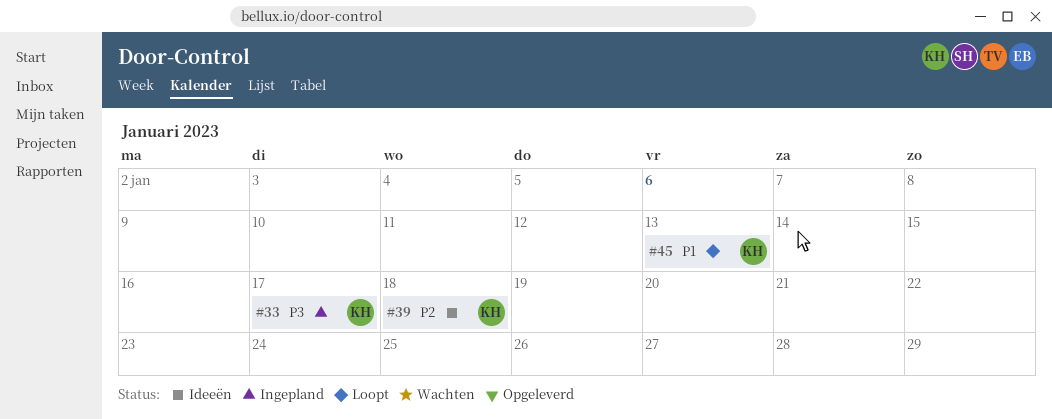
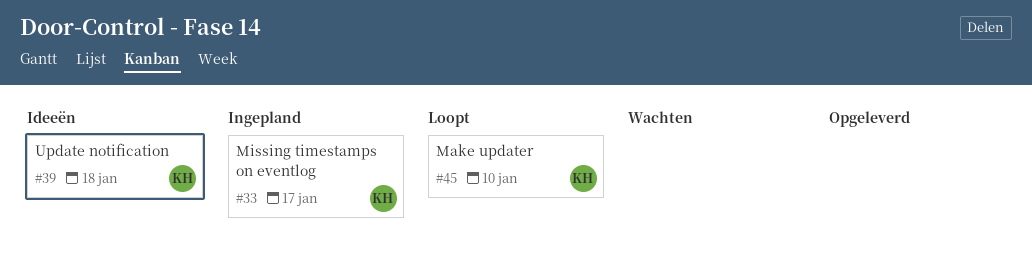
#45, due: Jan 13 -> Jan 10

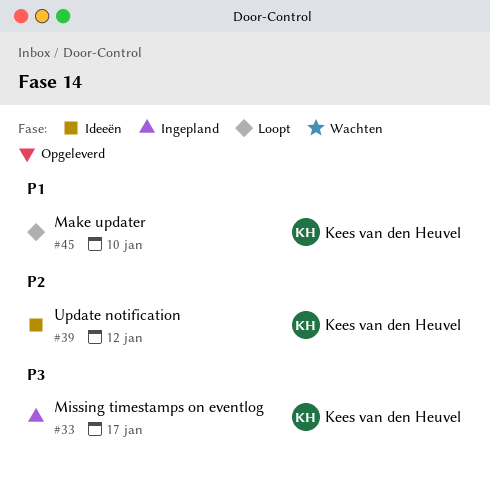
#39, due: Jan 18 -> Jan 12

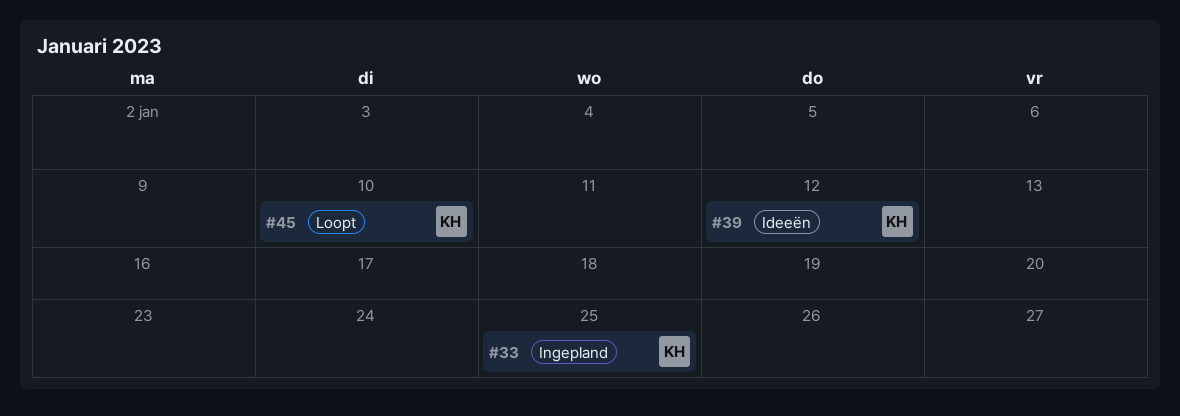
#33, due: Jan 17 -> Jan 25

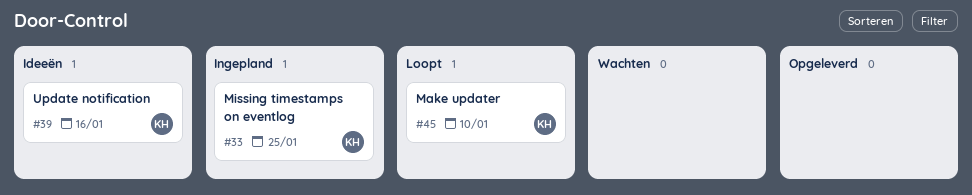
#39, due: Jan 12 -> Jan 16

